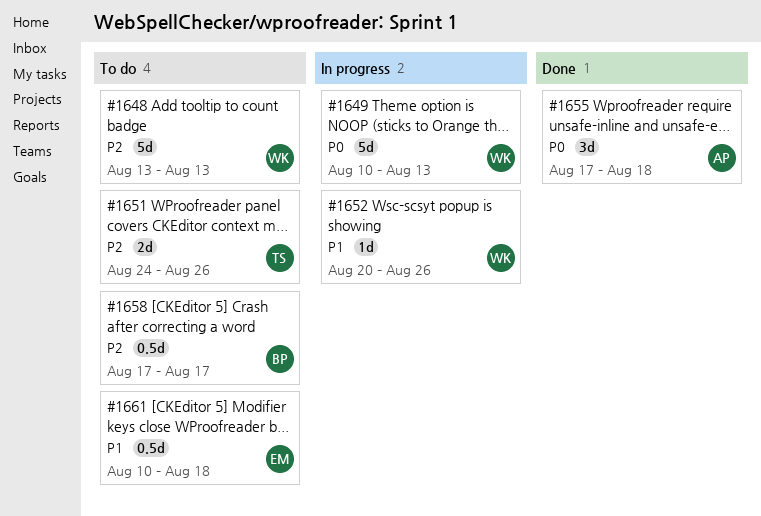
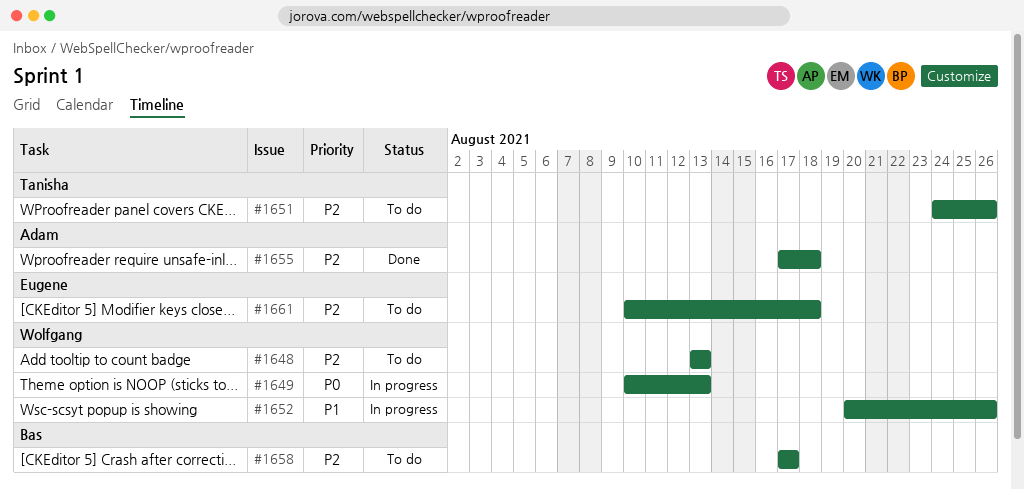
#1655, priority: P0 -> P2
#1661, priority: P1 -> P2

